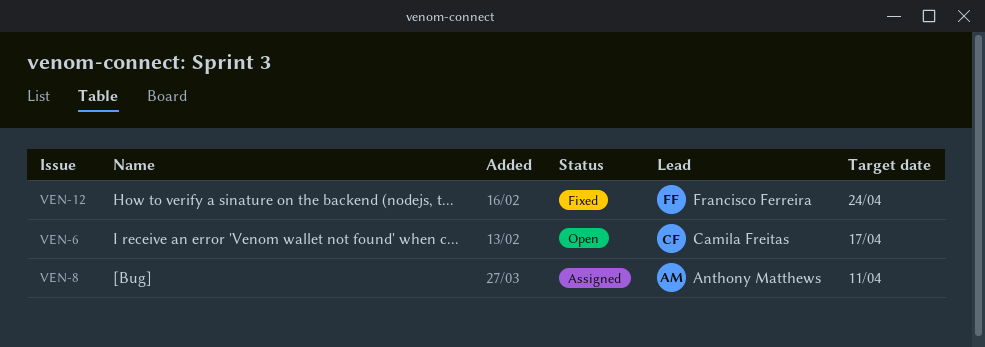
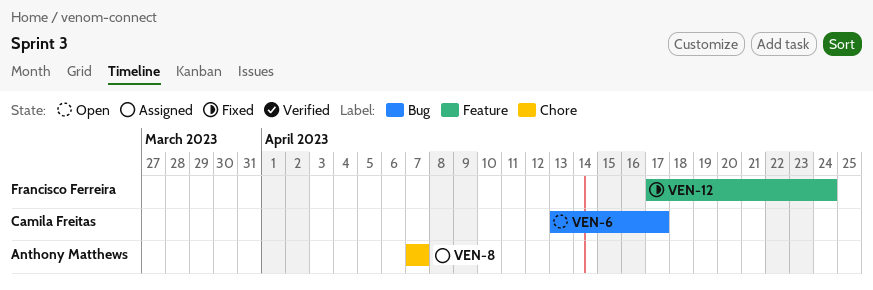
VEN-8, due: Apr 11 -> Apr 7

